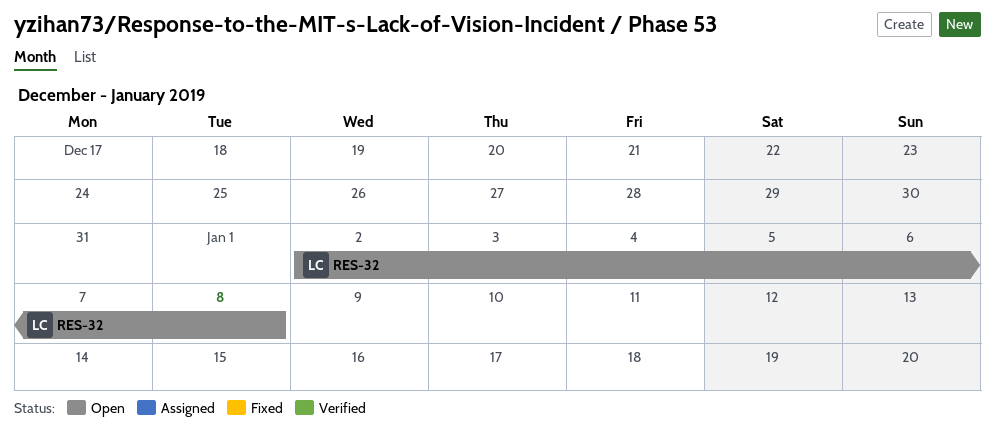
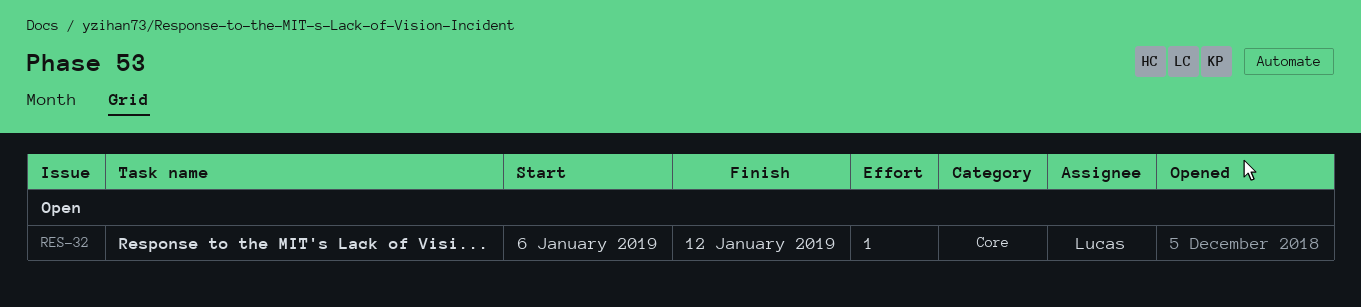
RES-32, start: Jan 2 -> Jan 6
RES-32, due: Jan 8 -> Jan 12

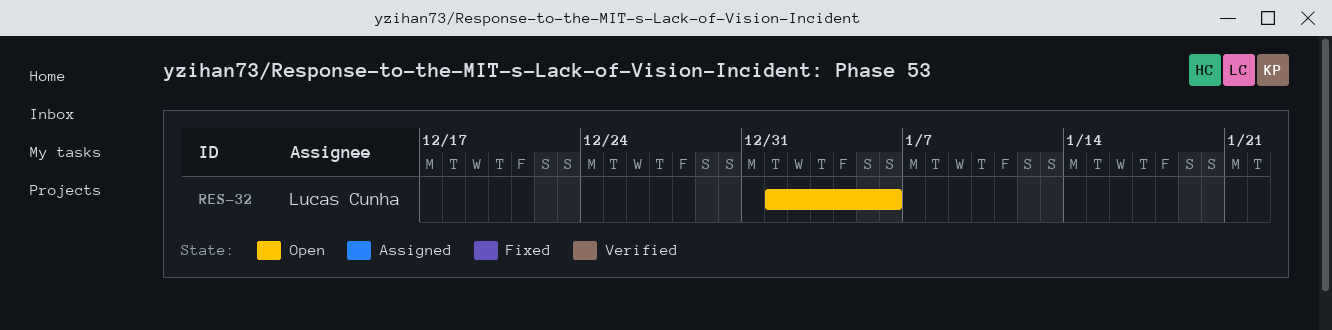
RES-32, start: Jan 6 -> Jan 1
RES-32, due: Jan 12 -> Jan 6

